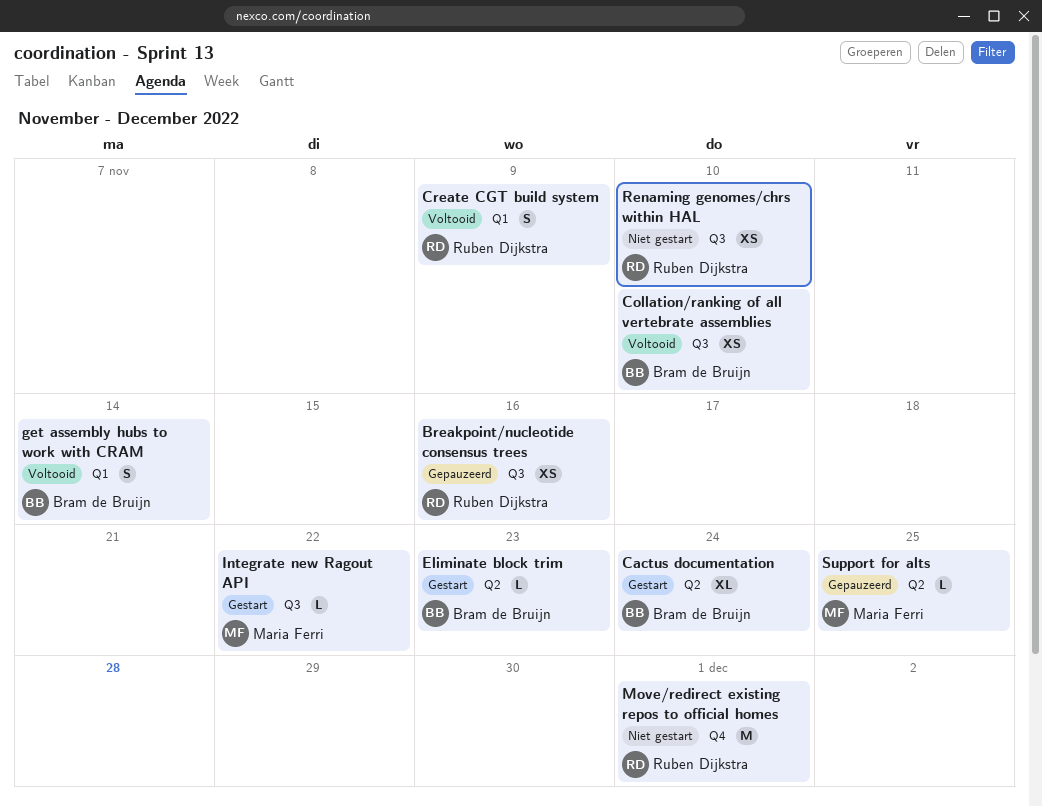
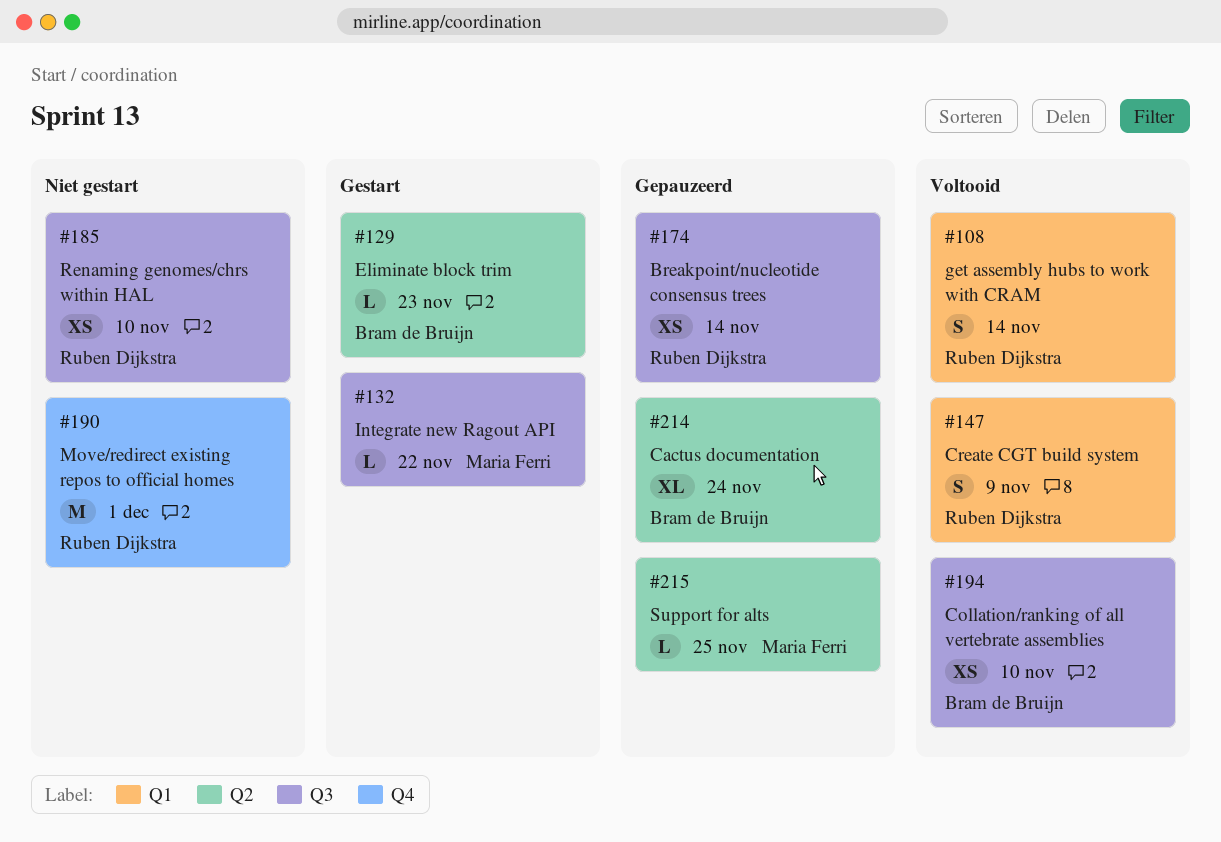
Breakpoint/nucleotide consensus trees, due: Nov 16 -> Nov 14
Cactus documentation, status: Gestart -> Gepauzeerd
get assembly hubs to work with CRAM, owner: Bram de Bruijn -> Ruben Dijkstra

